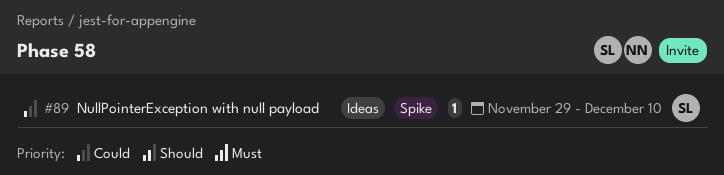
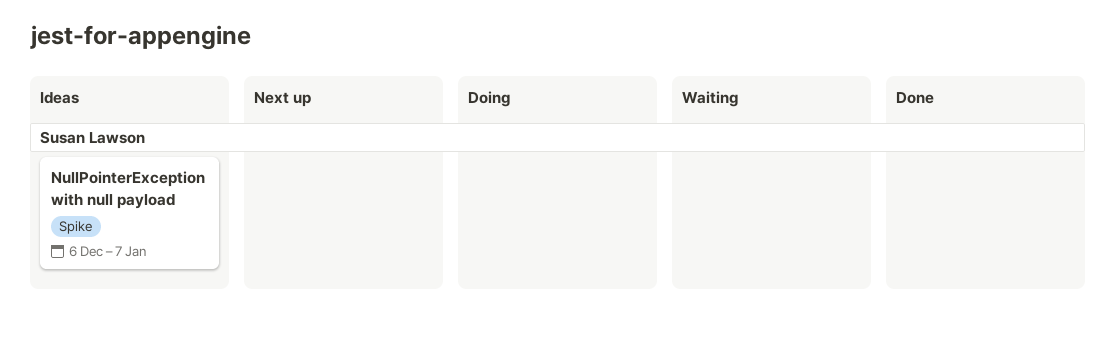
NullPointerException with null payload, start: Nov 29 -> Dec 6
NullPointerException with null payload, due: Dec 10 -> Jan 7

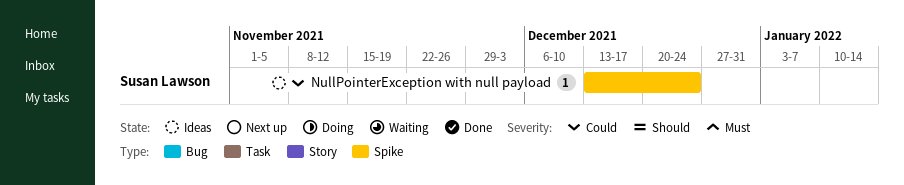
NullPointerException with null payload, start: Dec 6 -> Dec 13
NullPointerException with null payload, due: Jan 7 -> Dec 24

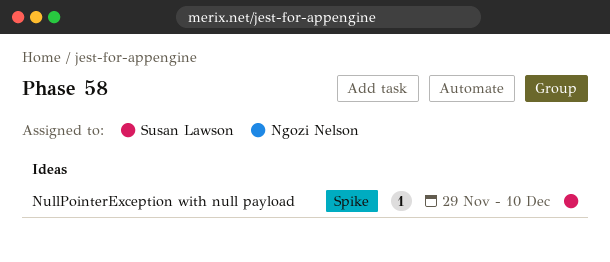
NullPointerException with null payload, start: Dec 13 -> Nov 29
NullPointerException with null payload, due: Dec 24 -> Dec 10

